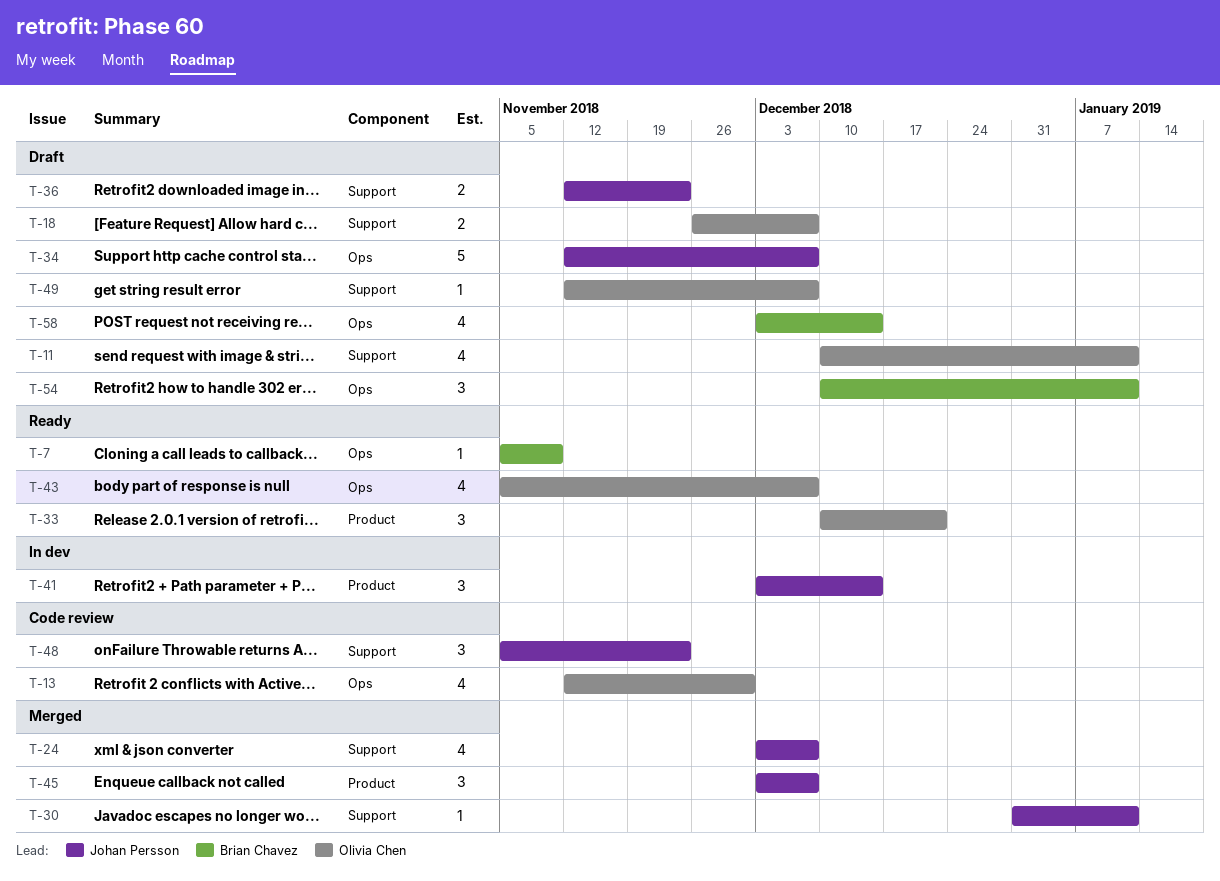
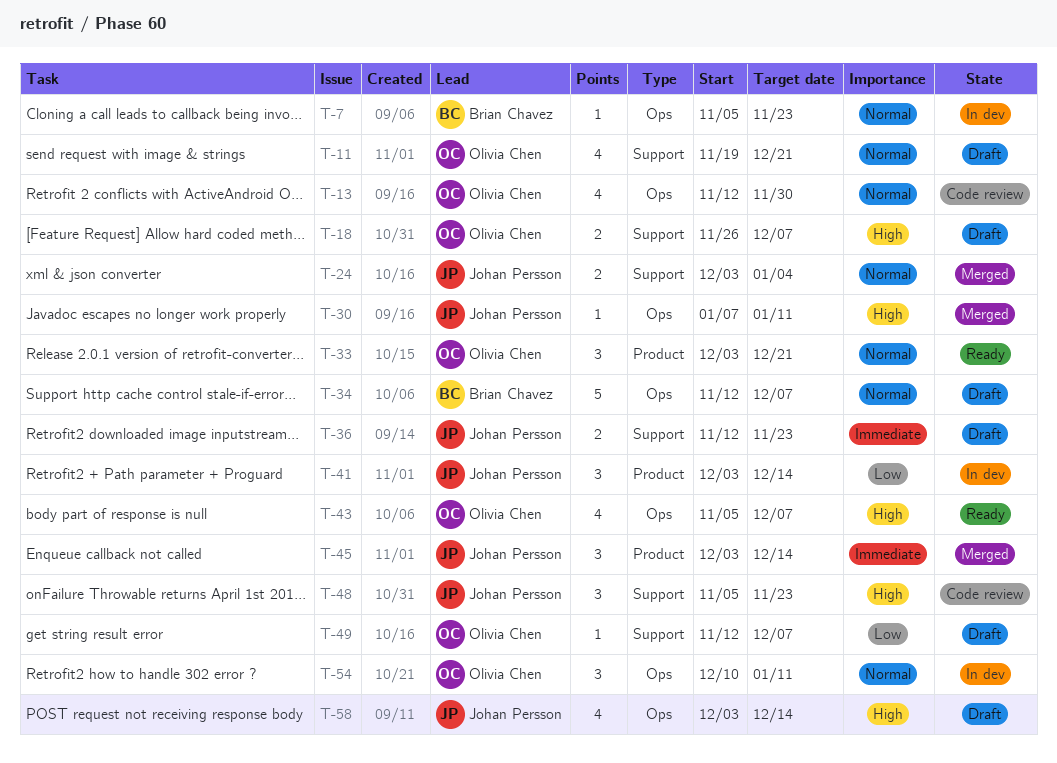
T-7, status: Ready -> In dev
T-7, due: Nov 9 -> Nov 23
T-11, start: Dec 10 -> Nov 19
T-11, due: Jan 11 -> Dec 21
T-24, estimate: 4 -> 2
T-24, due: Dec 7 -> Jan 4
T-30, label: Support -> Ops
T-30, start: Dec 31 -> Jan 7
T-33, start: Dec 10 -> Dec 3
T-34, owner: Johan Persson -> Brian Chavez
T-45, due: Dec 7 -> Dec 14
T-54, status: Draft -> In dev
T-54, owner: Brian Chavez -> Olivia Chen
T-58, owner: Brian Chavez -> Johan Persson

